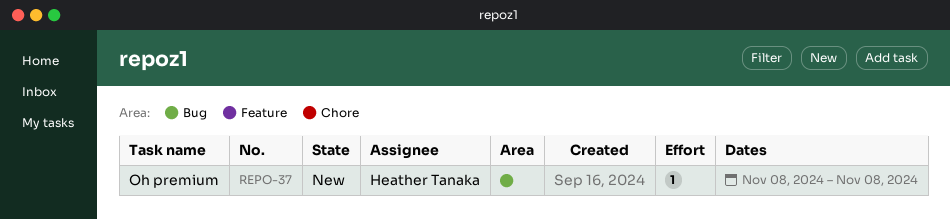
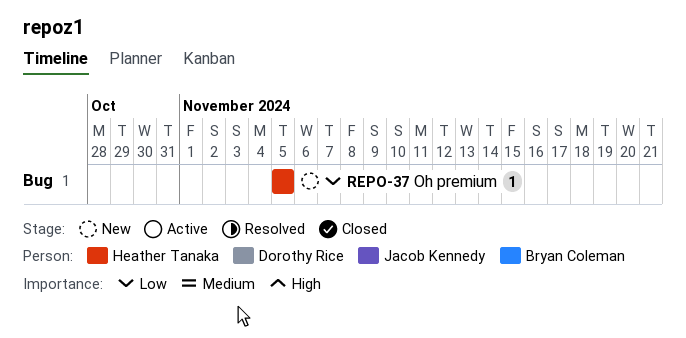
REPO-37, start: Nov 8 -> Nov 5
REPO-37, due: Nov 8 -> Nov 5

